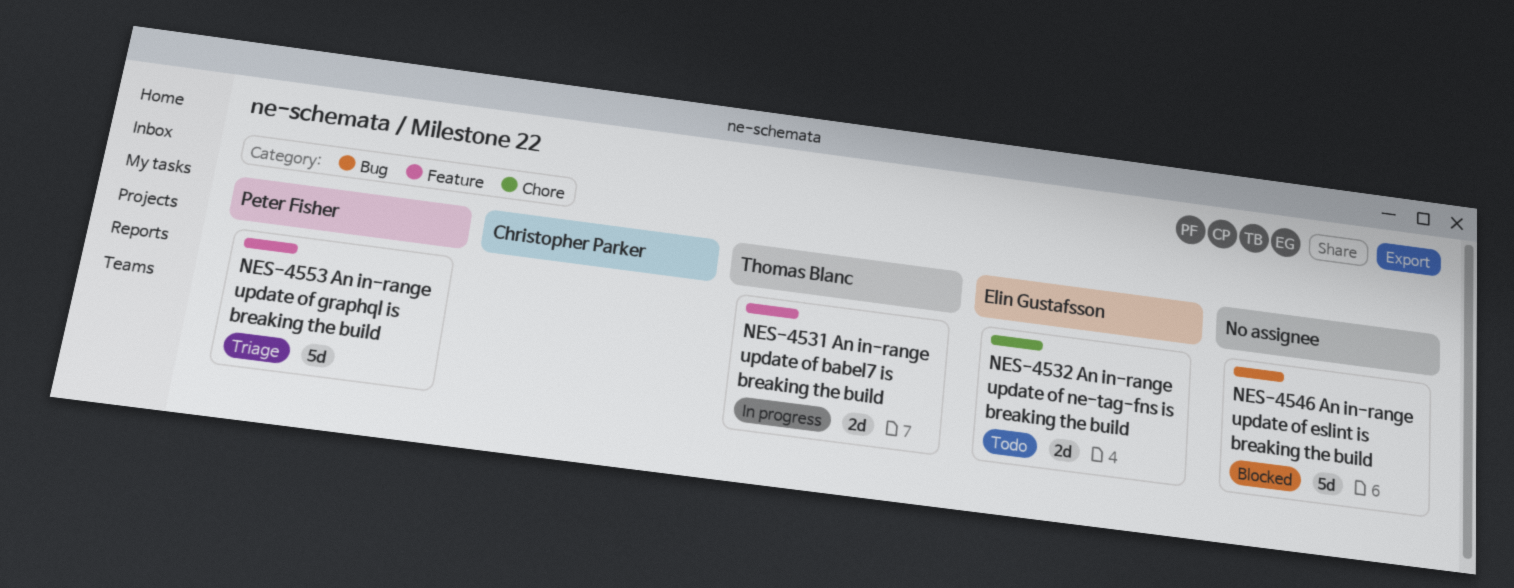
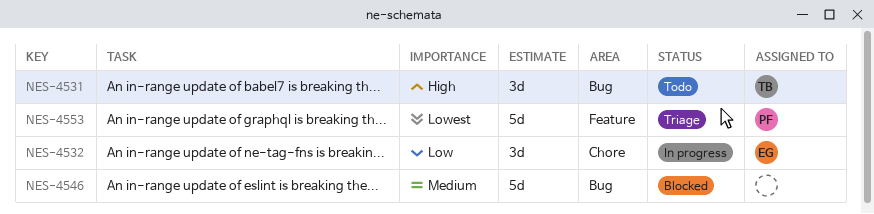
NES-4531, status: In progress -> Todo
NES-4531, label: Feature -> Bug
NES-4531, estimate: 2d -> 3d
NES-4532, status: Todo -> In progress
NES-4532, estimate: 2d -> 3d

